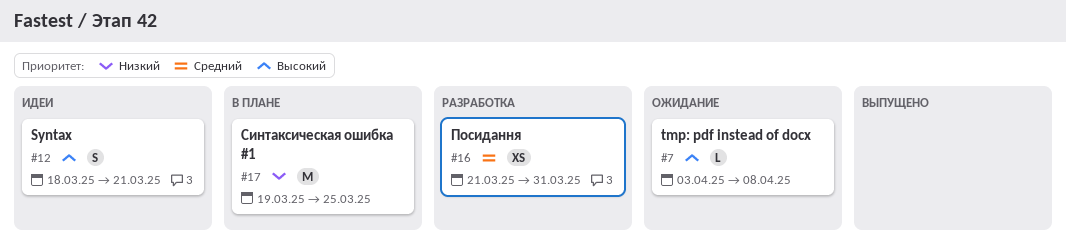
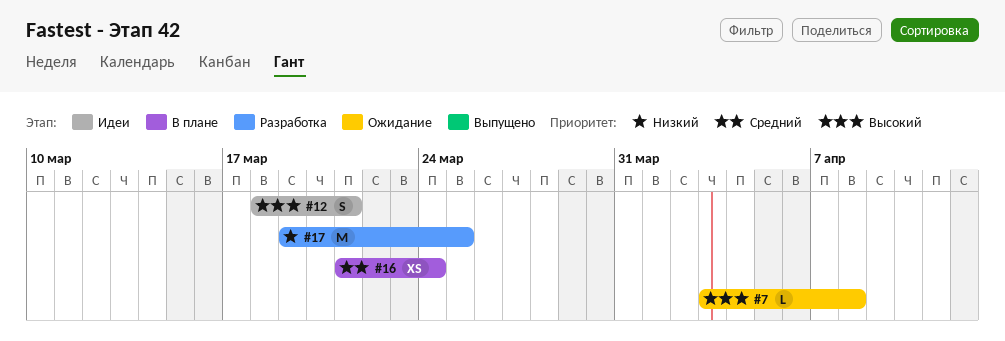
#16, status: Разработка -> В плане
#16, due: Mar 31 -> Mar 24
#17, status: В плане -> Разработка

